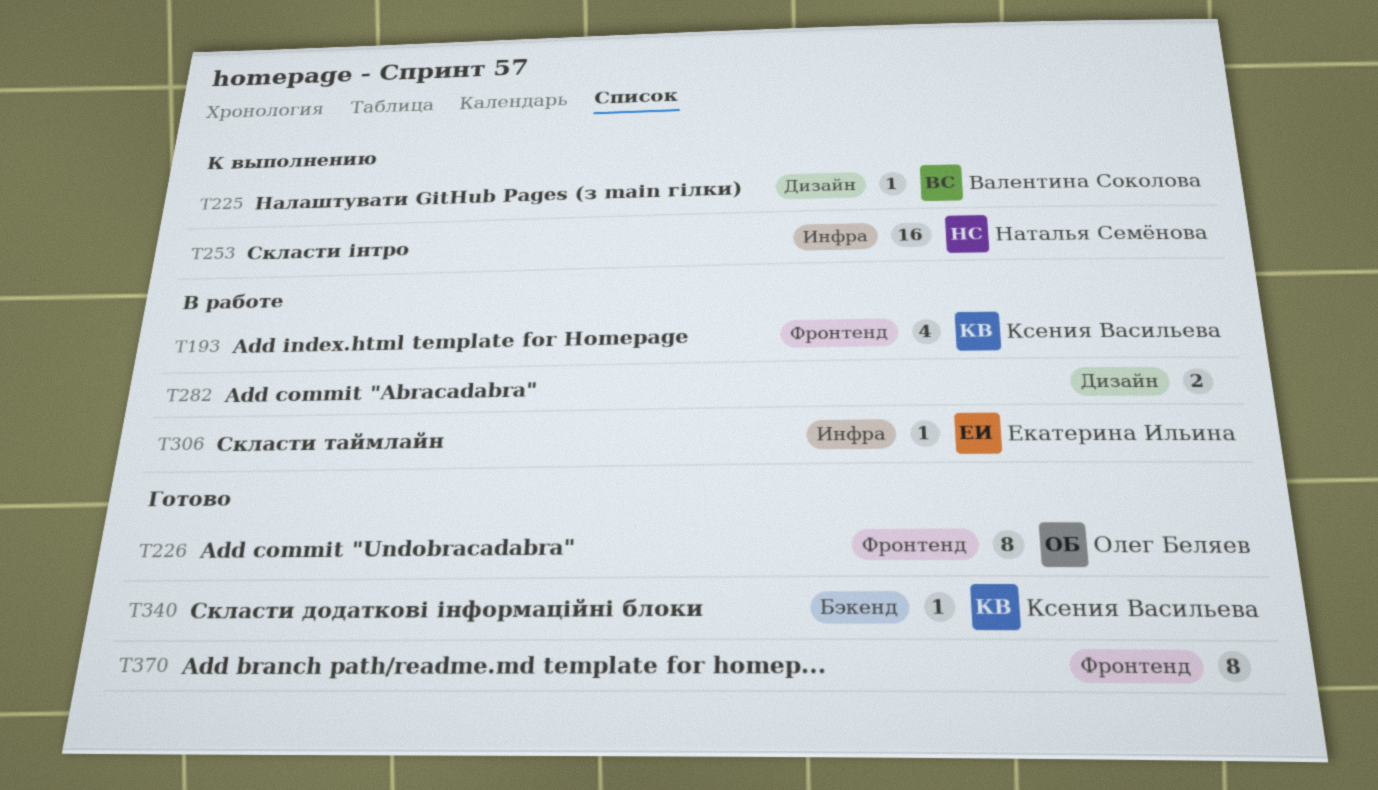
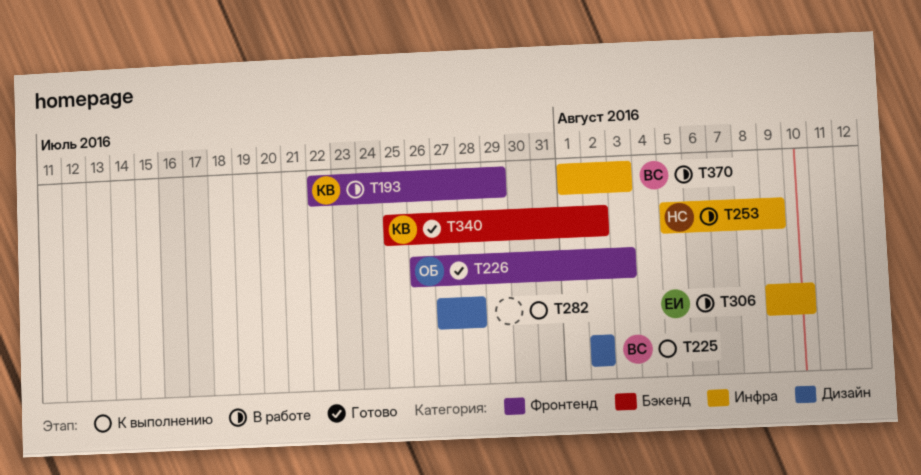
T253, status: К выполнению -> В работе
T282, status: В работе -> К выполнению
T370, status: Готово -> В работе
T370, owner: none -> Валентина Соколова
T370, label: Фронтенд -> Инфра

